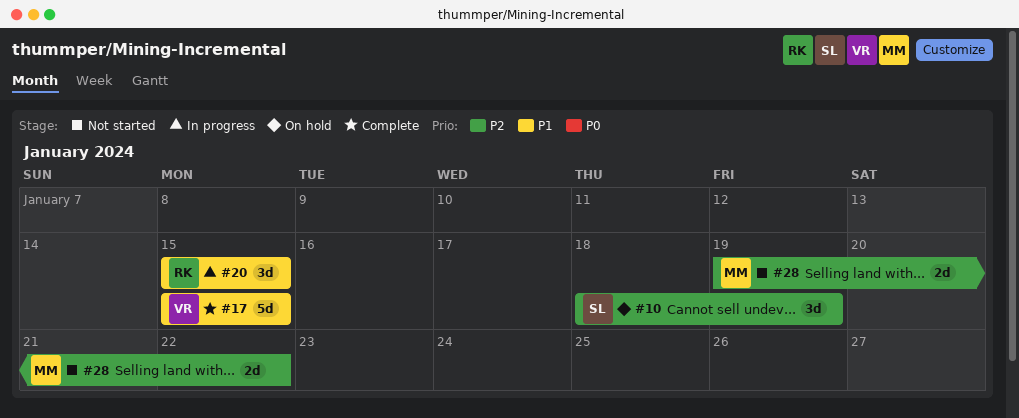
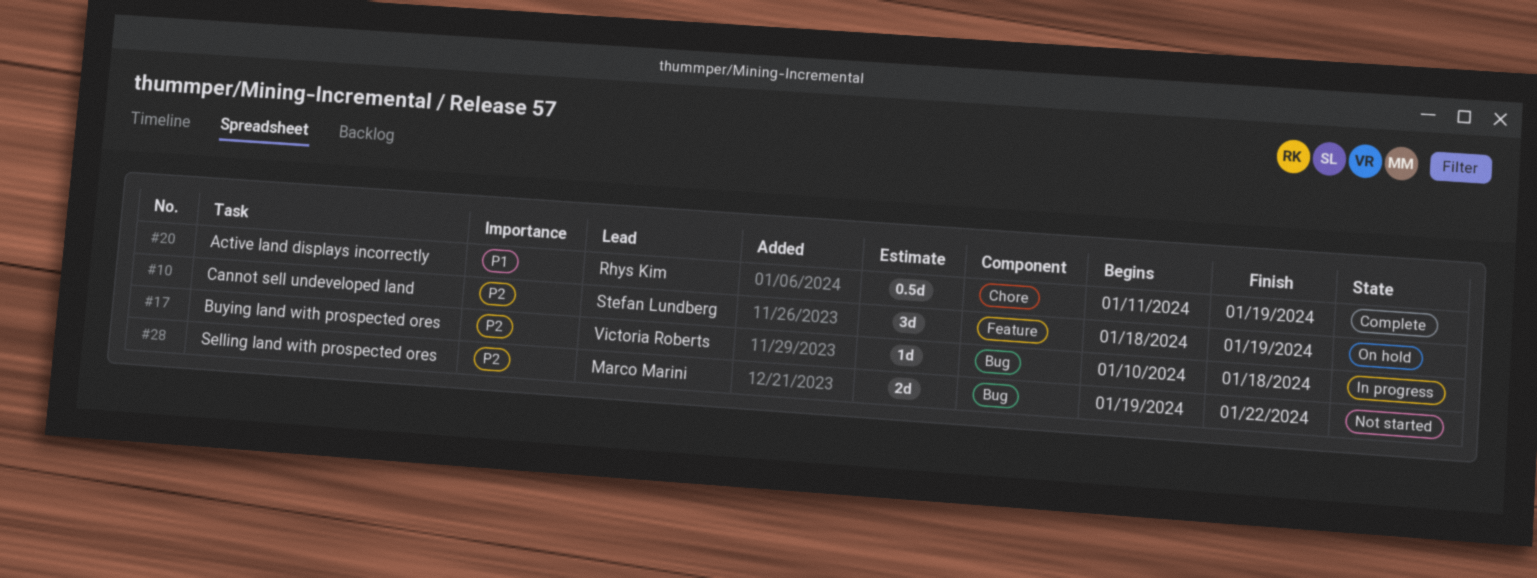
#17, status: Complete -> In progress
#17, priority: P1 -> P2
#17, estimate: 5d -> 1d
#17, start: Jan 15 -> Jan 10
#17, due: Jan 15 -> Jan 18
#20, status: In progress -> Complete
#20, estimate: 3d -> 0.5d
#20, start: Jan 15 -> Jan 11
#20, due: Jan 15 -> Jan 19

